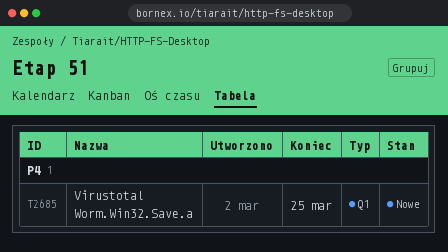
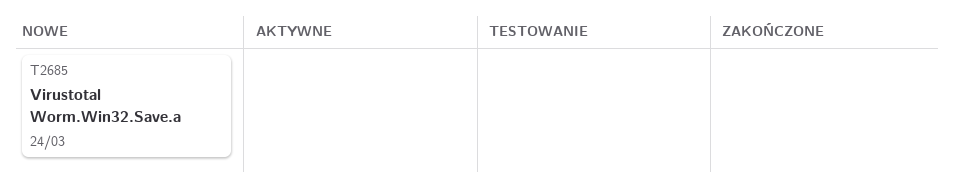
T2685, due: Mar 25 -> Mar 24

